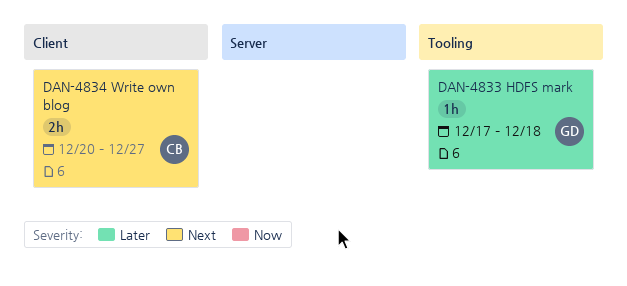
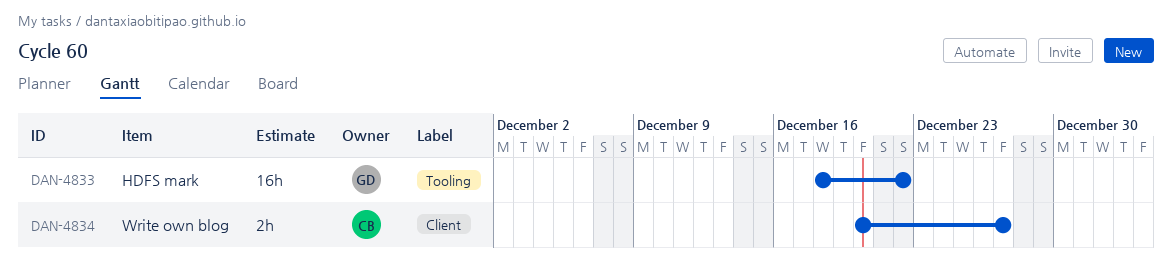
DAN-4833, estimate: 1h -> 16h
DAN-4833, start: Dec 17 -> Dec 18
DAN-4833, due: Dec 18 -> Dec 22

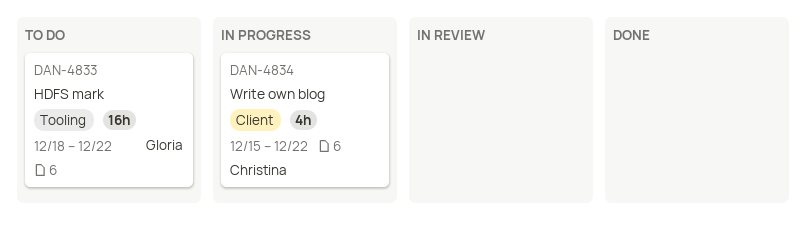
DAN-4834, estimate: 2h -> 4h
DAN-4834, start: Dec 20 -> Dec 15
DAN-4834, due: Dec 27 -> Dec 22

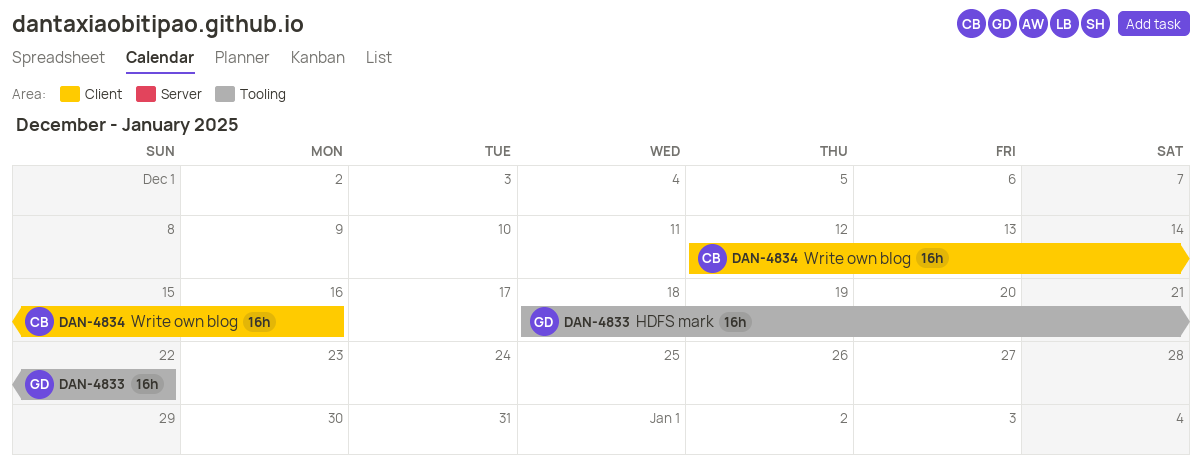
DAN-4834, estimate: 4h -> 16h
DAN-4834, start: Dec 15 -> Dec 12
DAN-4834, due: Dec 22 -> Dec 16

